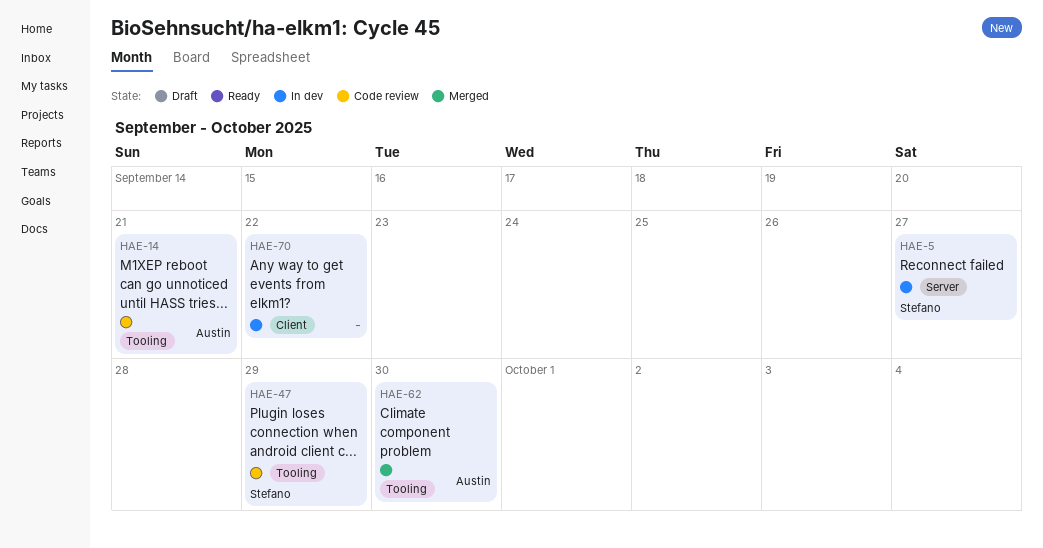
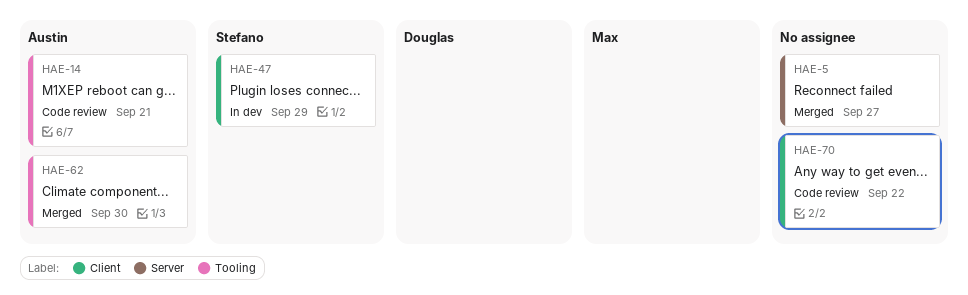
HAE-5, status: In dev -> Merged
HAE-5, owner: Stefano -> none
HAE-47, status: Code review -> In dev
HAE-47, label: Tooling -> Client
HAE-70, status: In dev -> Code review

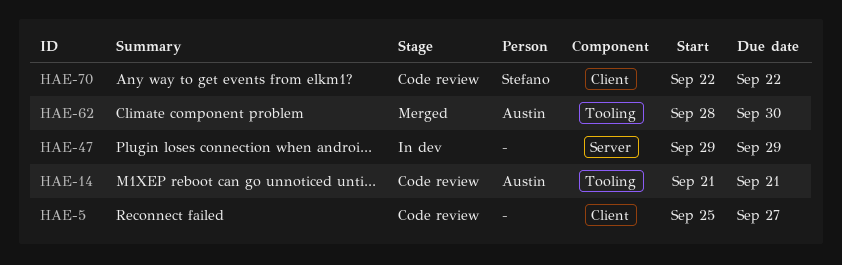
HAE-5, status: Merged -> Code review
HAE-5, label: Server -> Client
HAE-47, owner: Stefano -> none
HAE-47, label: Client -> Server
HAE-70, owner: none -> Stefano

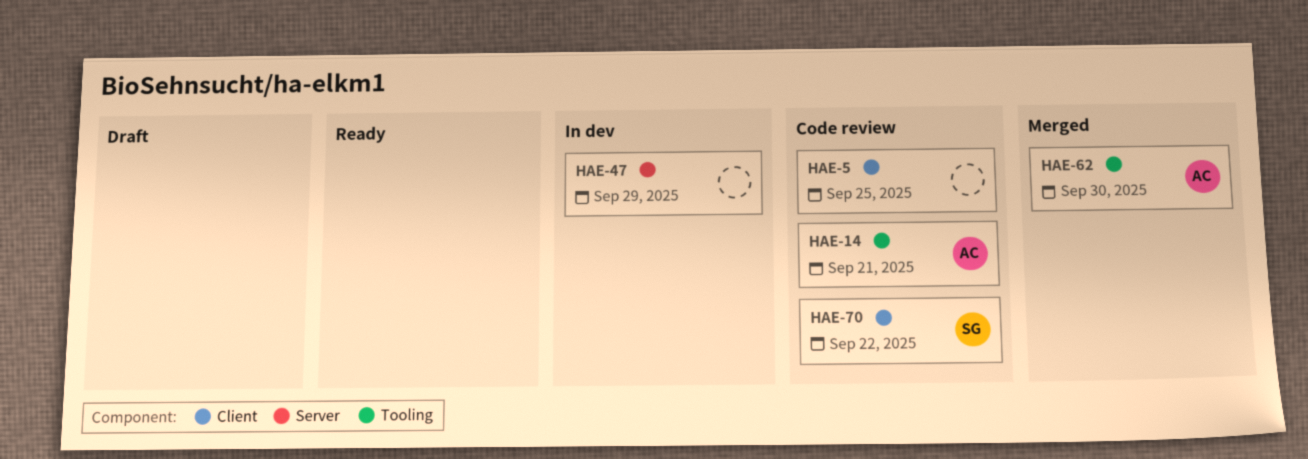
HAE-5, due: Sep 27 -> Sep 25

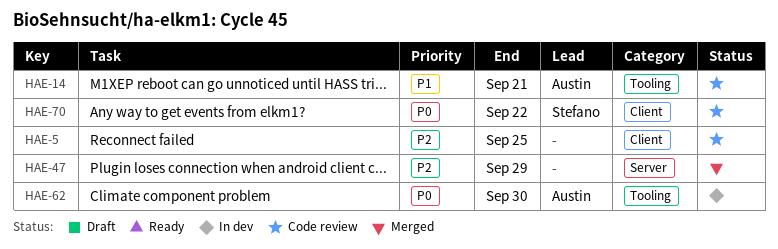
HAE-47, status: In dev -> Merged
HAE-62, status: Merged -> In dev

